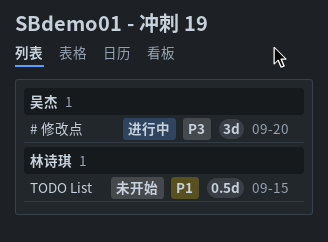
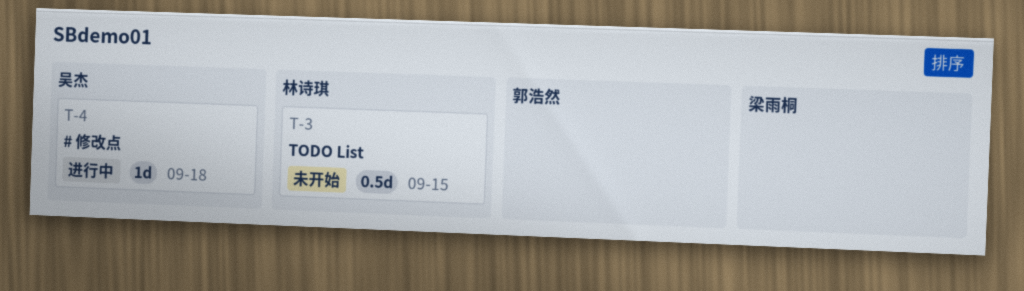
# 修改点, estimate: 3d -> 1d
# 修改点, due: Sep 20 -> Sep 18

